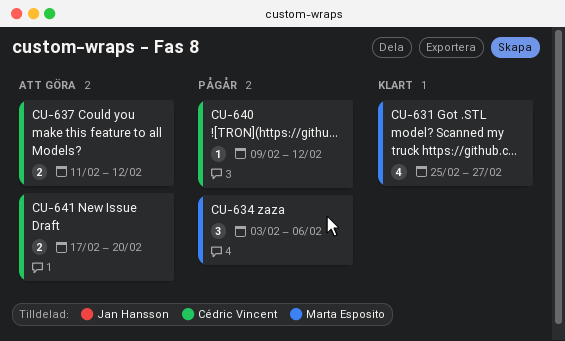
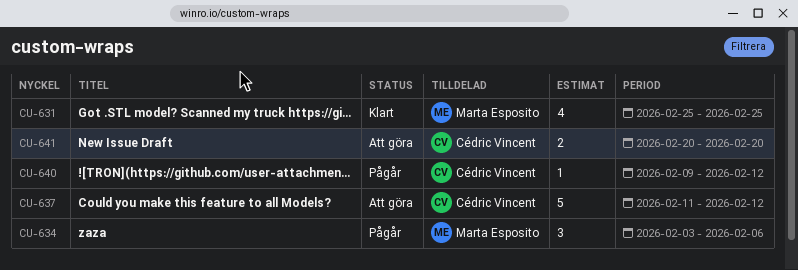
CU-631, due: Feb 27 -> Feb 25
CU-637, estimate: 2 -> 5
CU-641, start: Feb 17 -> Feb 20

